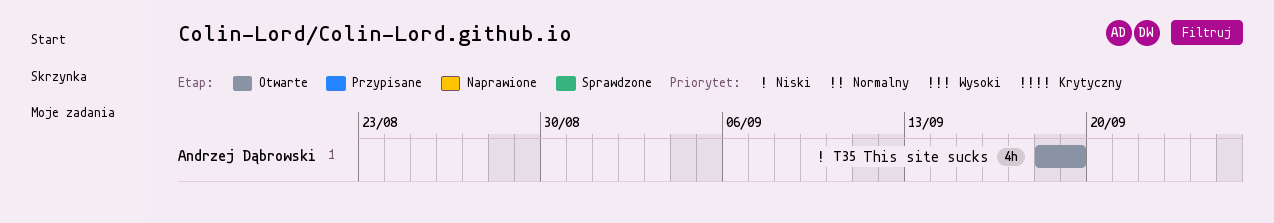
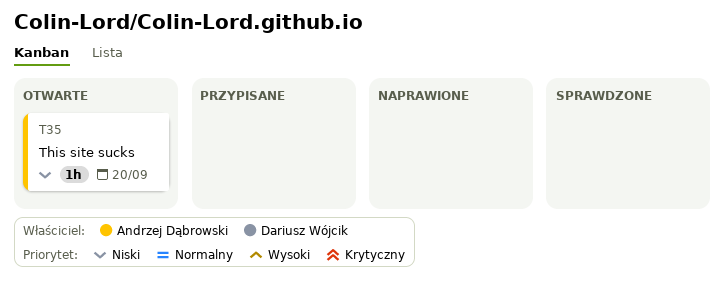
T35, estimate: 4h -> 1h
T35, due: Sep 19 -> Sep 20

